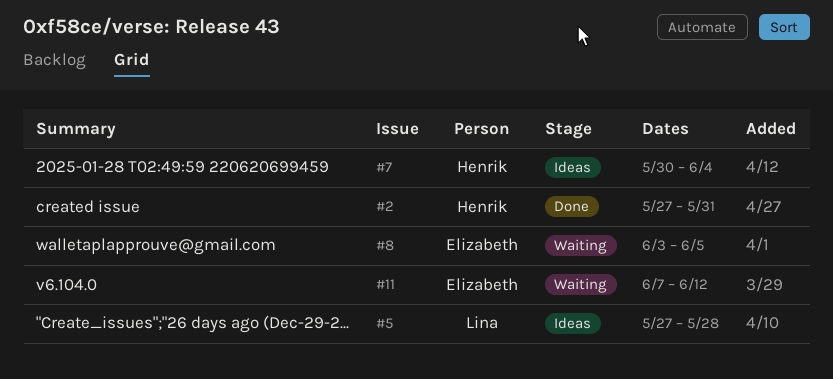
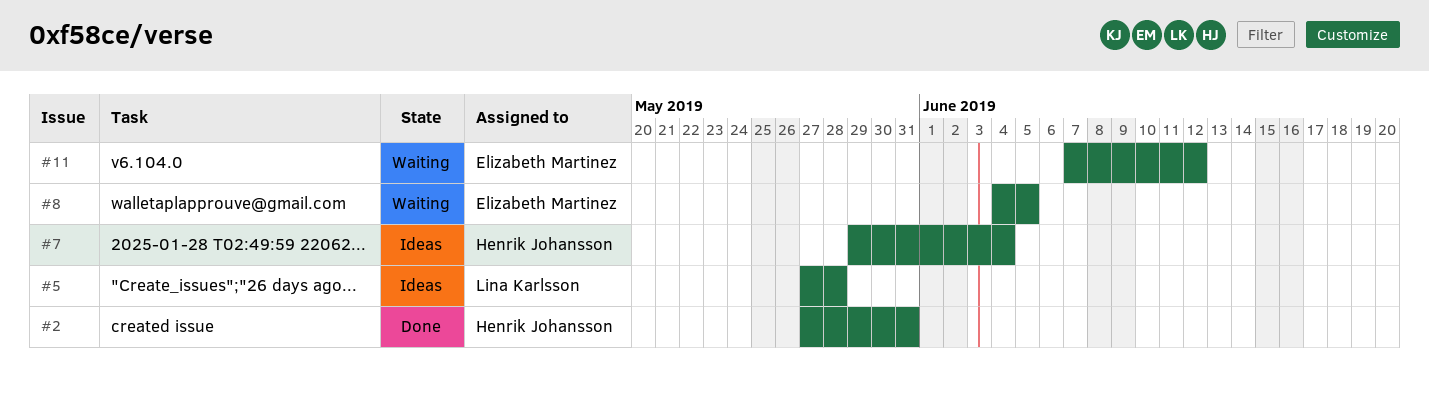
#7, start: May 30 -> May 29
#8, start: Jun 3 -> Jun 4

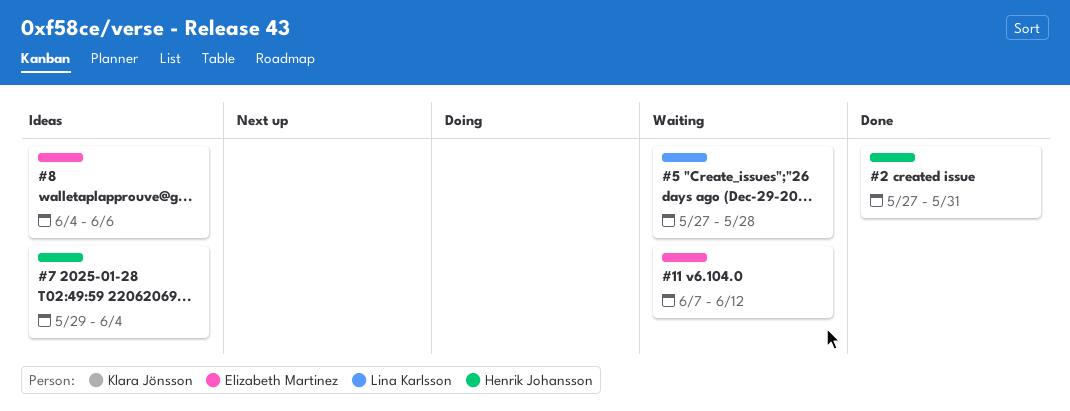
#5, status: Ideas -> Waiting
#8, status: Waiting -> Ideas
#8, due: Jun 5 -> Jun 6

